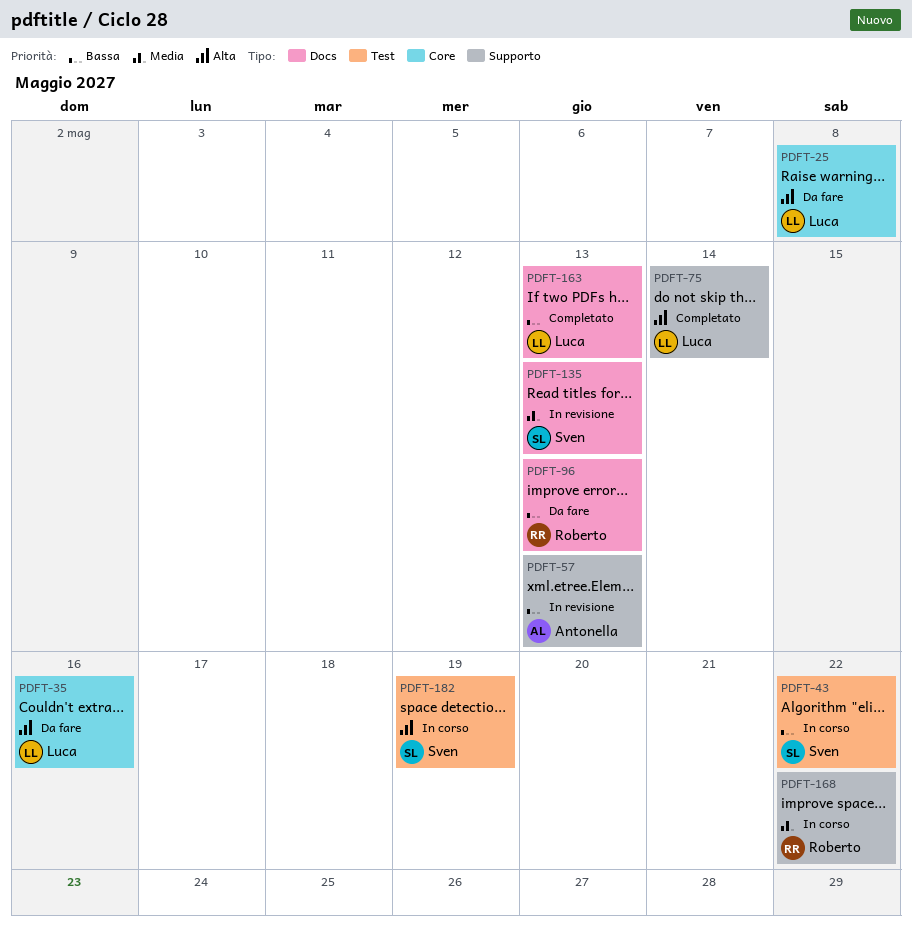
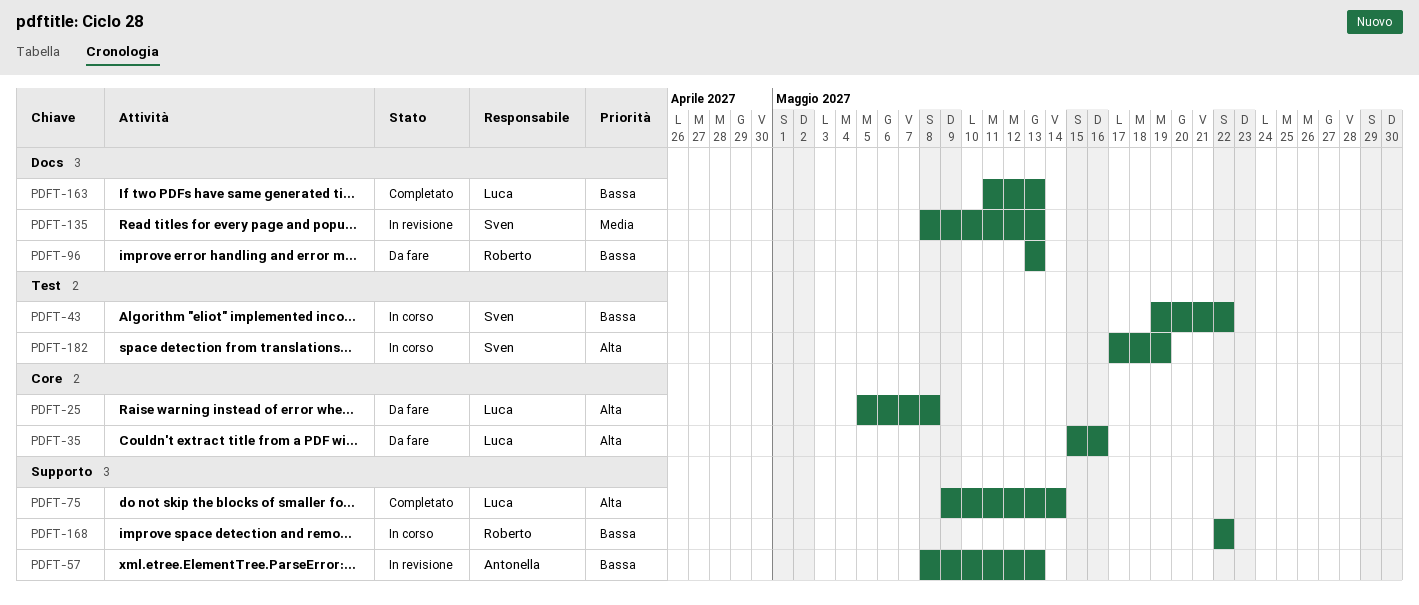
PDFT-168, priority: Media -> Bassa

